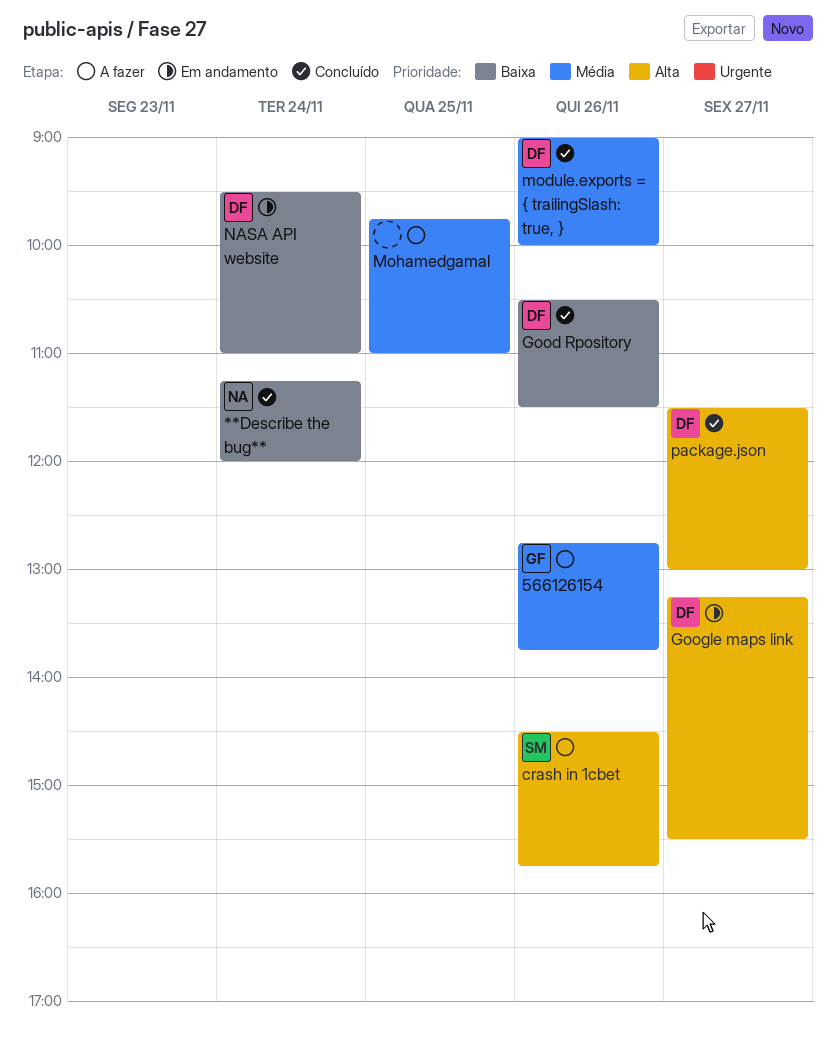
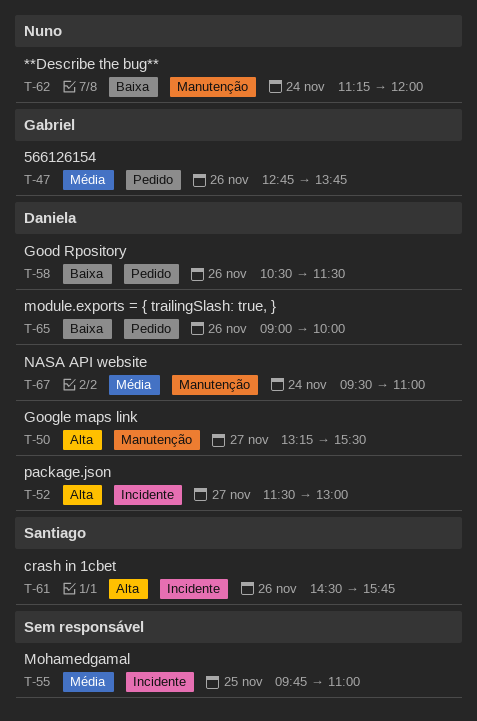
module.exports = { trailingSlash: true, }, priority: Média -> Baixa
NASA API website, priority: Baixa -> Média

